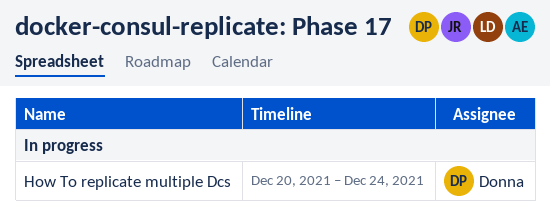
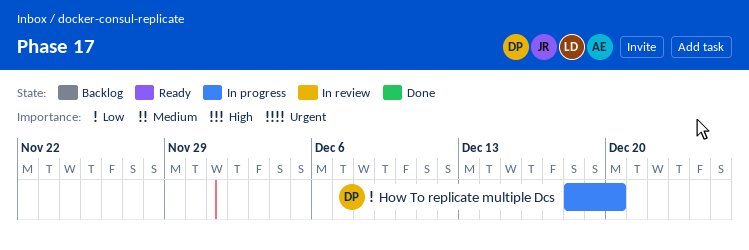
How To replicate multiple Dcs, start: Dec 20 -> Dec 18
How To replicate multiple Dcs, due: Dec 24 -> Dec 20

